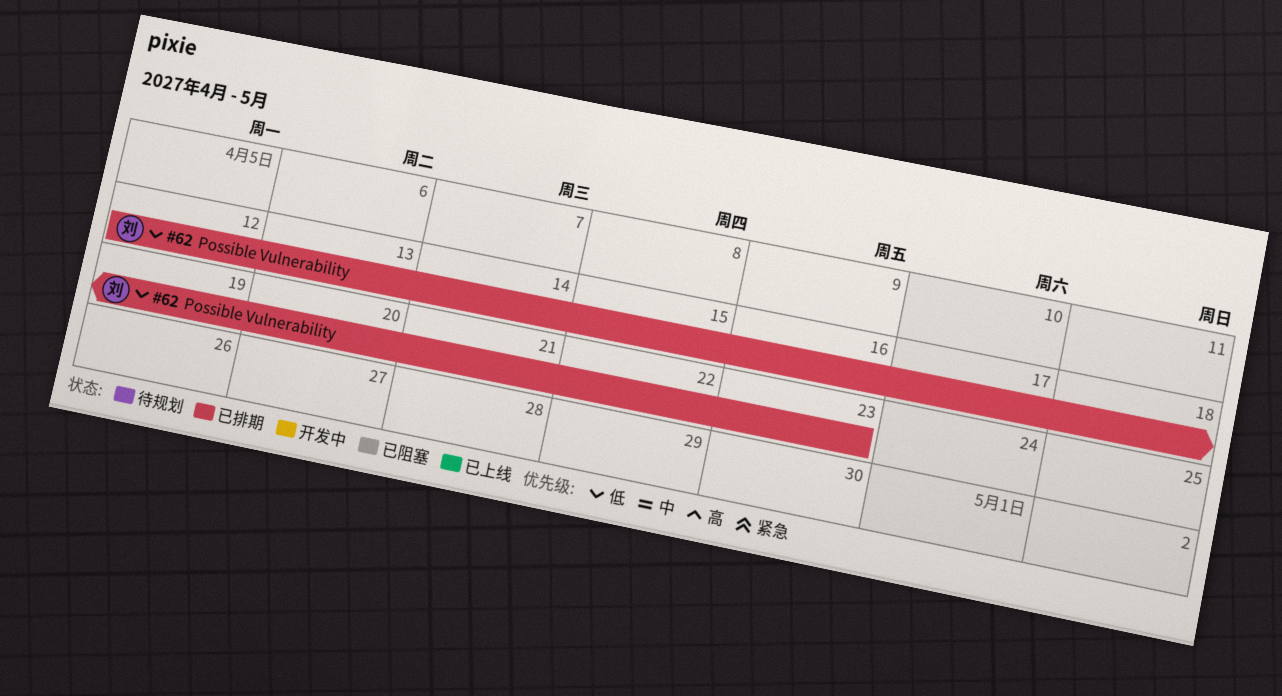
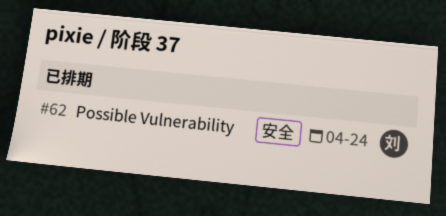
#62, due: Apr 23 -> Apr 24

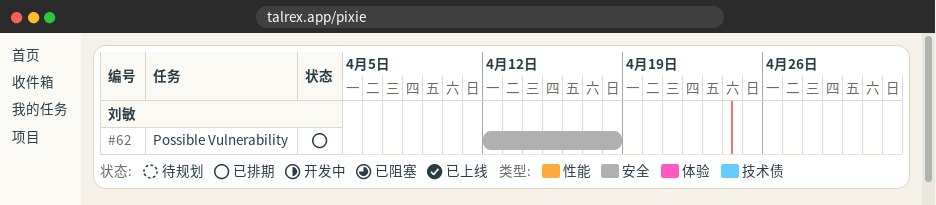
#62, due: Apr 24 -> Apr 18

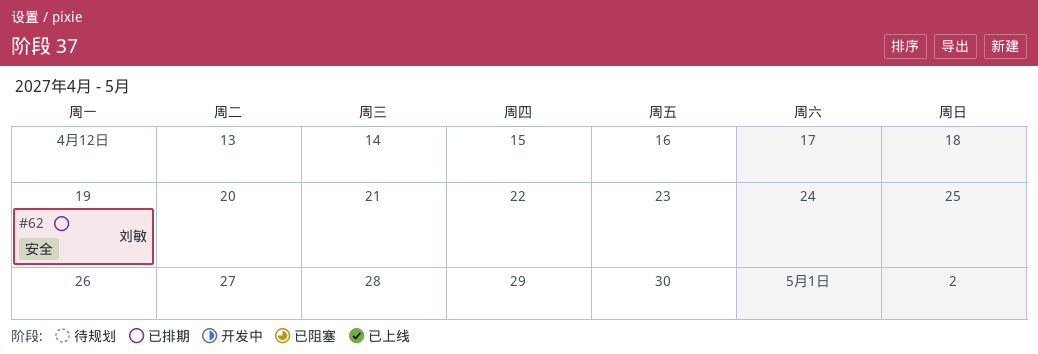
#62, due: Apr 18 -> Apr 19

